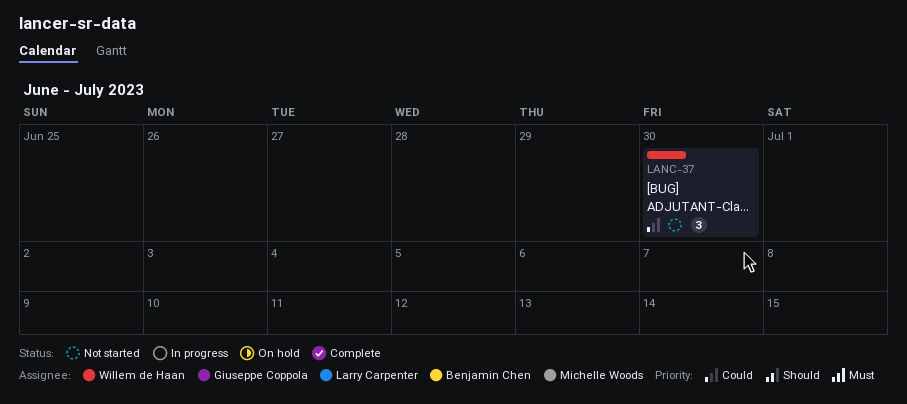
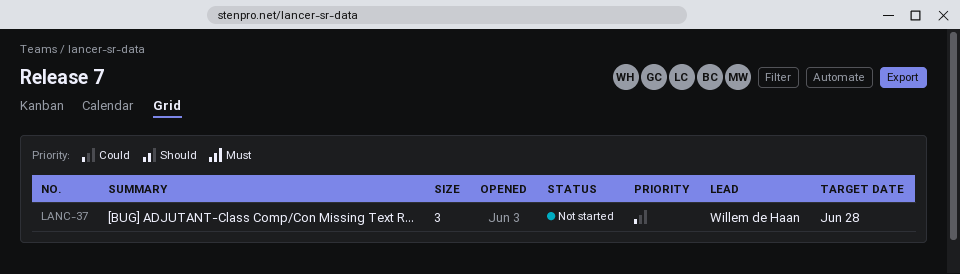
LANC-37, due: Jun 30 -> Jun 28

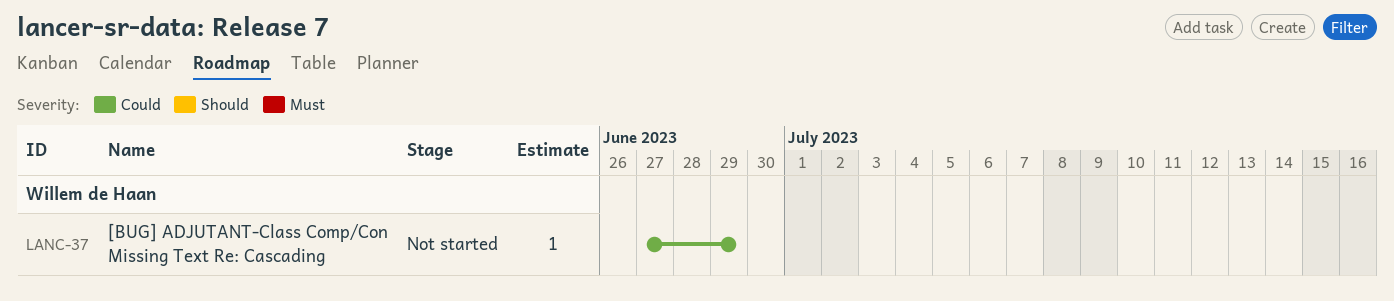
LANC-37, estimate: 3 -> 1
LANC-37, due: Jun 28 -> Jun 29

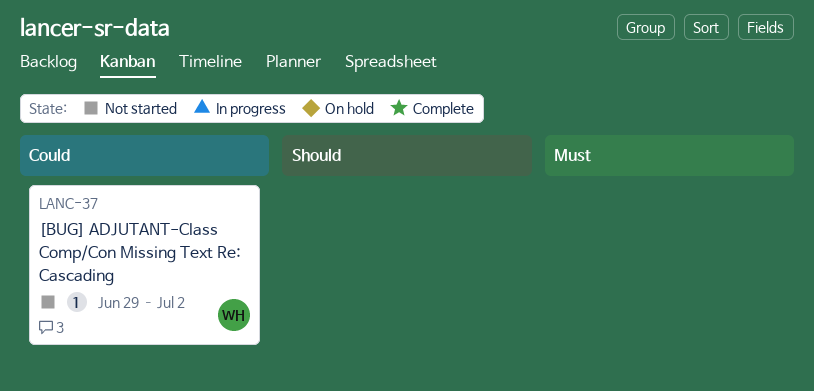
LANC-37, start: Jun 27 -> Jun 29
LANC-37, due: Jun 29 -> Jul 2

